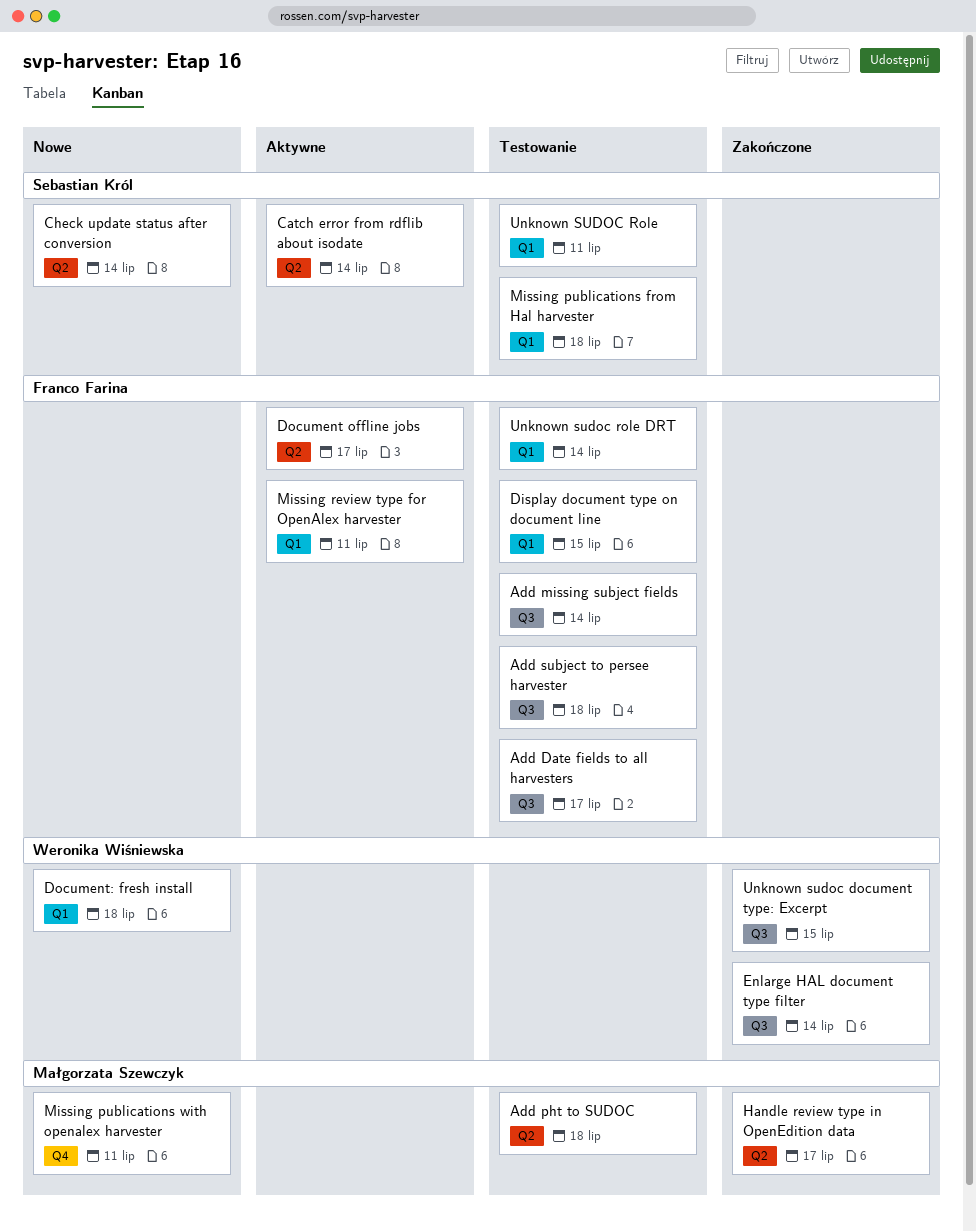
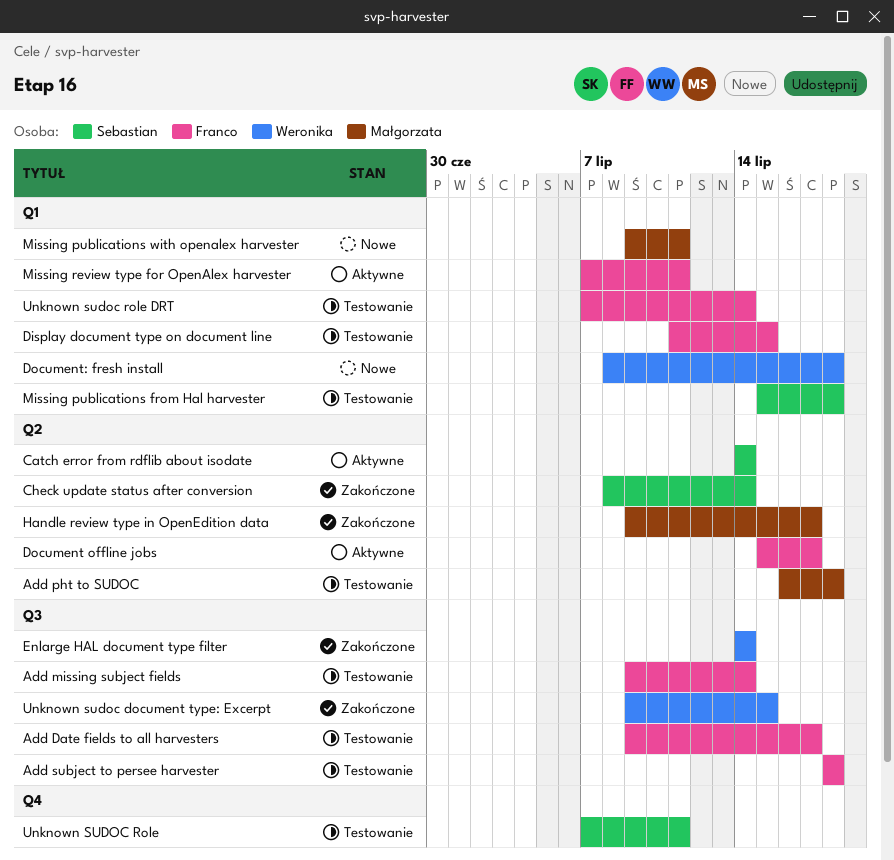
Check update status after conversion, status: Nowe -> Zakończone
Missing publications with openalex harvester, label: Q4 -> Q1
Unknown SUDOC Role, label: Q1 -> Q4

